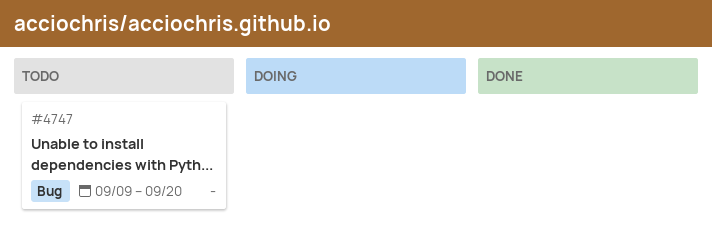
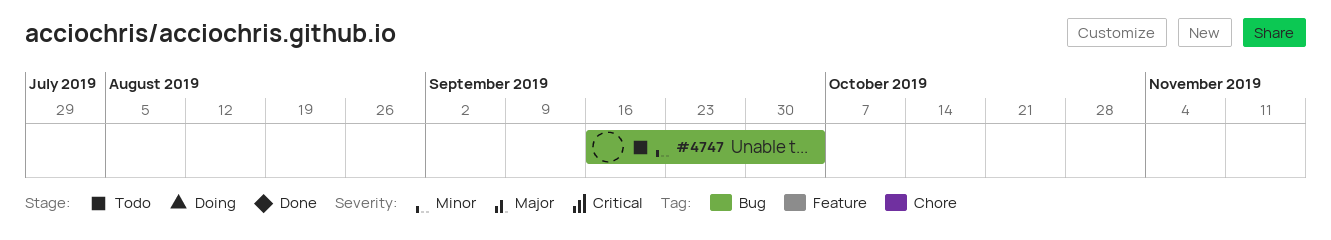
#4747, start: Sep 9 -> Sep 16
#4747, due: Sep 20 -> Oct 4

